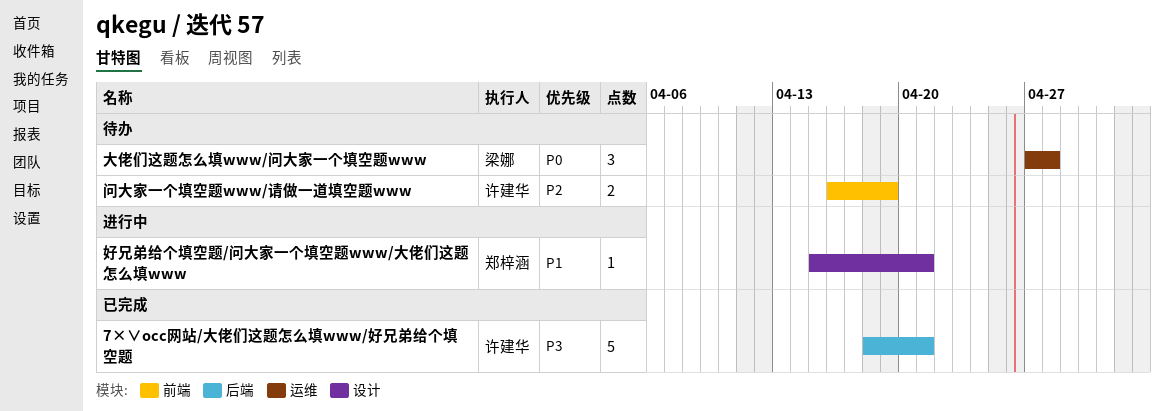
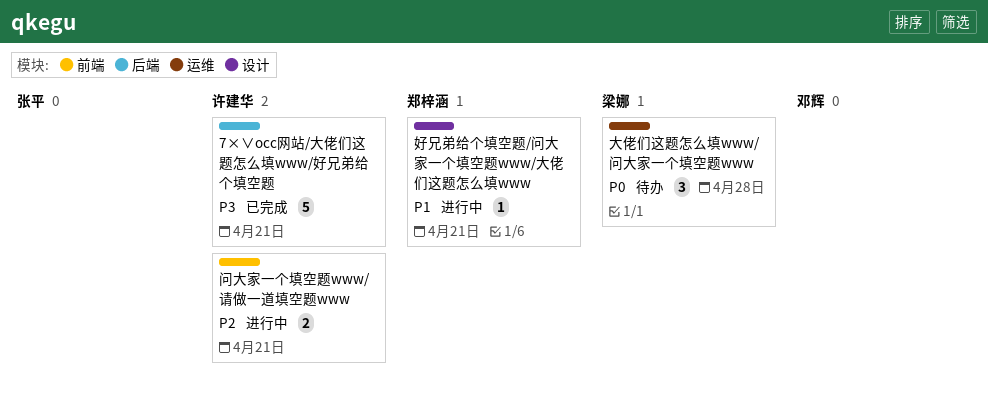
问大家一个填空题www/请做一道填空题www, status: 待办 -> 进行中
问大家一个填空题www/请做一道填空题www, due: Apr 19 -> Apr 21

